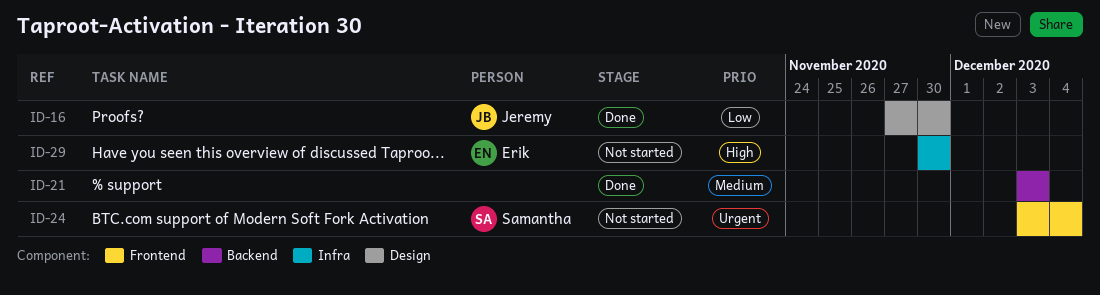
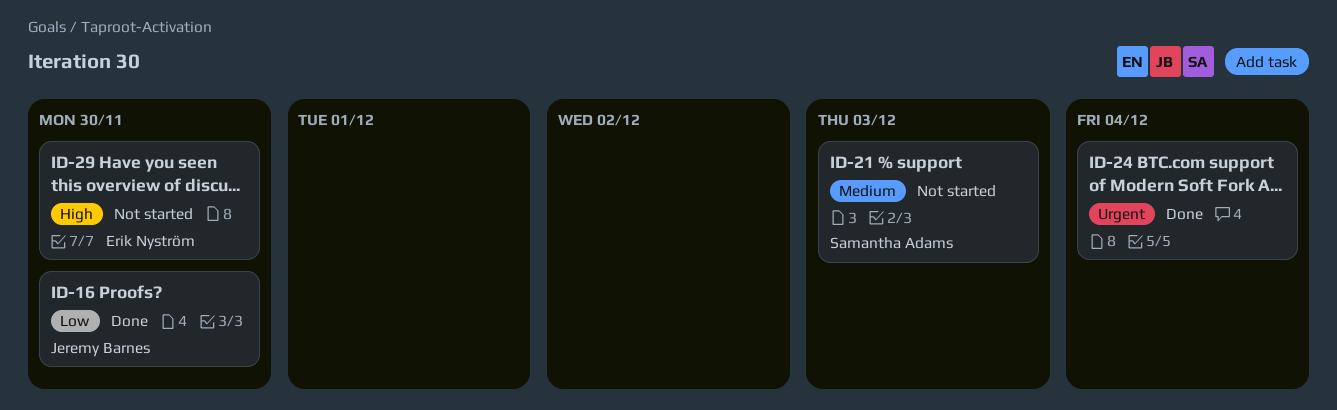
ID-21, status: Done -> Not started
ID-21, owner: none -> Samantha Adams
ID-24, status: Not started -> Done
ID-24, owner: Samantha Adams -> none

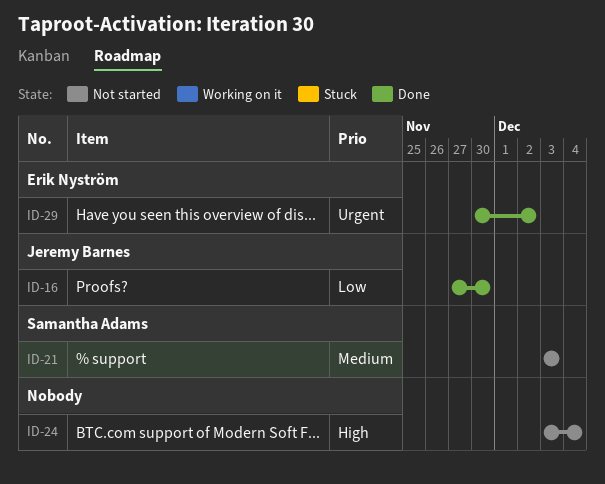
ID-24, status: Done -> Not started
ID-24, priority: Urgent -> High
ID-29, status: Not started -> Done
ID-29, priority: High -> Urgent
ID-29, due: Nov 30 -> Dec 2

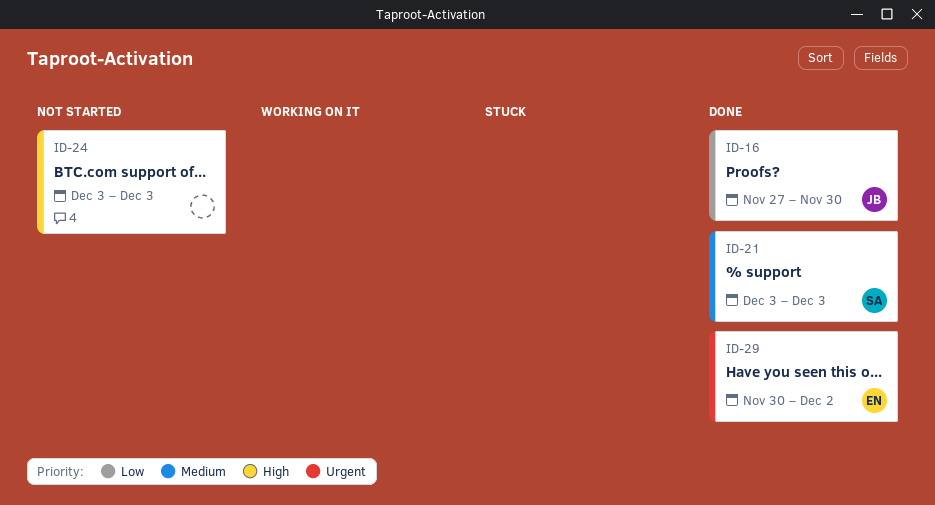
ID-21, status: Not started -> Done
ID-24, due: Dec 4 -> Dec 3

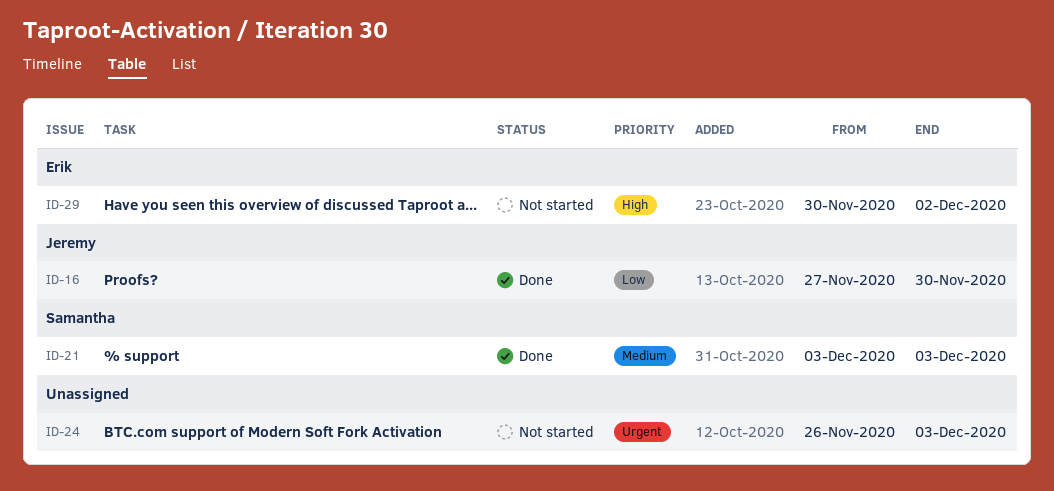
ID-24, priority: High -> Urgent
ID-24, start: Dec 3 -> Nov 26
ID-29, status: Done -> Not started
ID-29, priority: Urgent -> High

